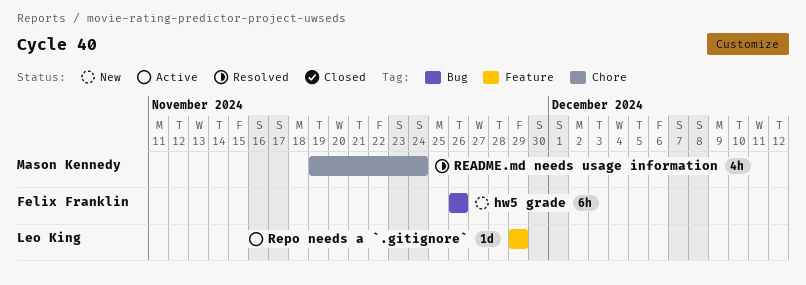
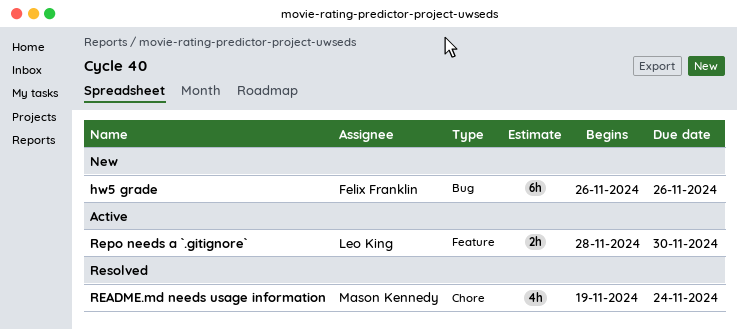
Repo needs a `.gitignore`, estimate: 1d -> 2h
Repo needs a `.gitignore`, start: Nov 29 -> Nov 28
Repo needs a `.gitignore`, due: Nov 29 -> Nov 30

